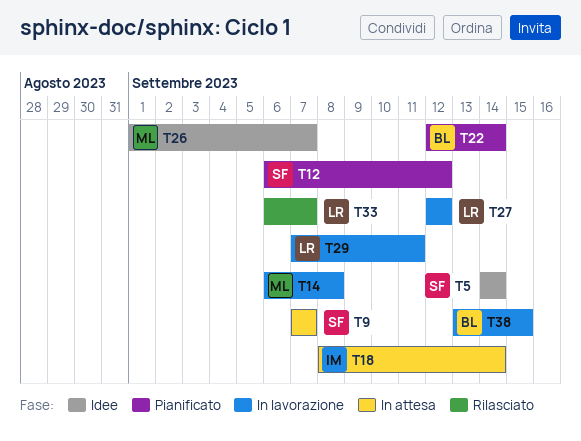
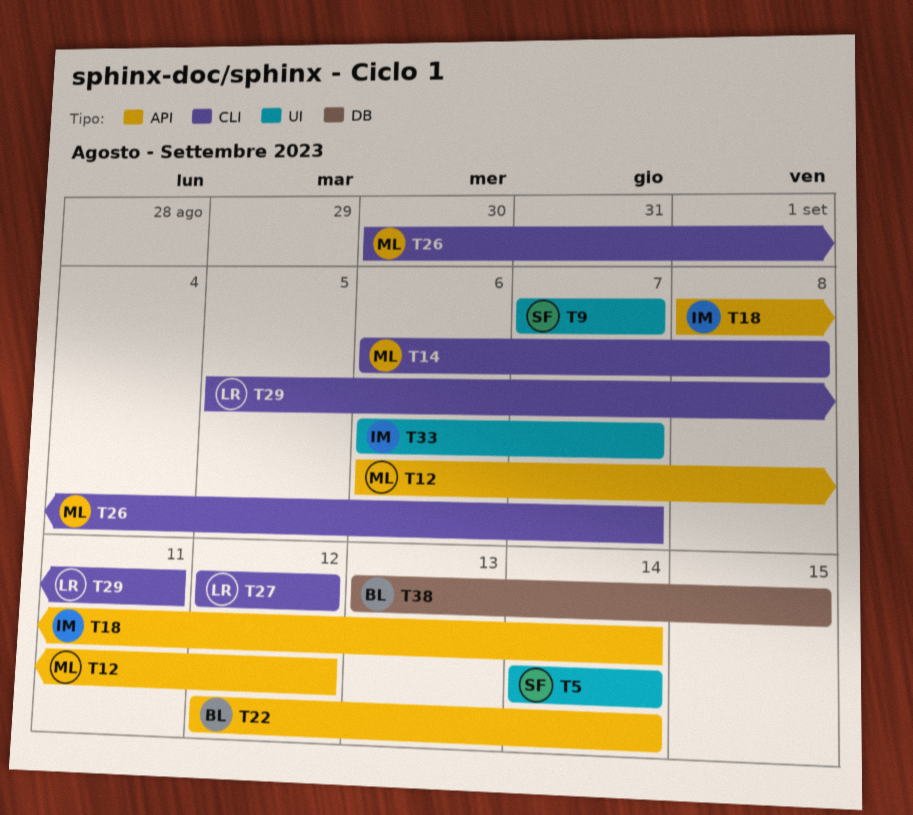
T12, owner: SF -> ML
T26, start: Sep 1 -> Aug 30
T29, start: Sep 7 -> Sep 5
T33, owner: LR -> IM

